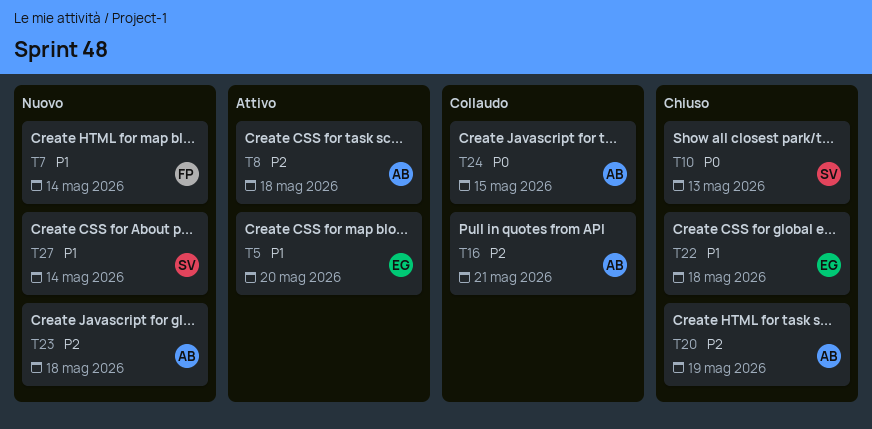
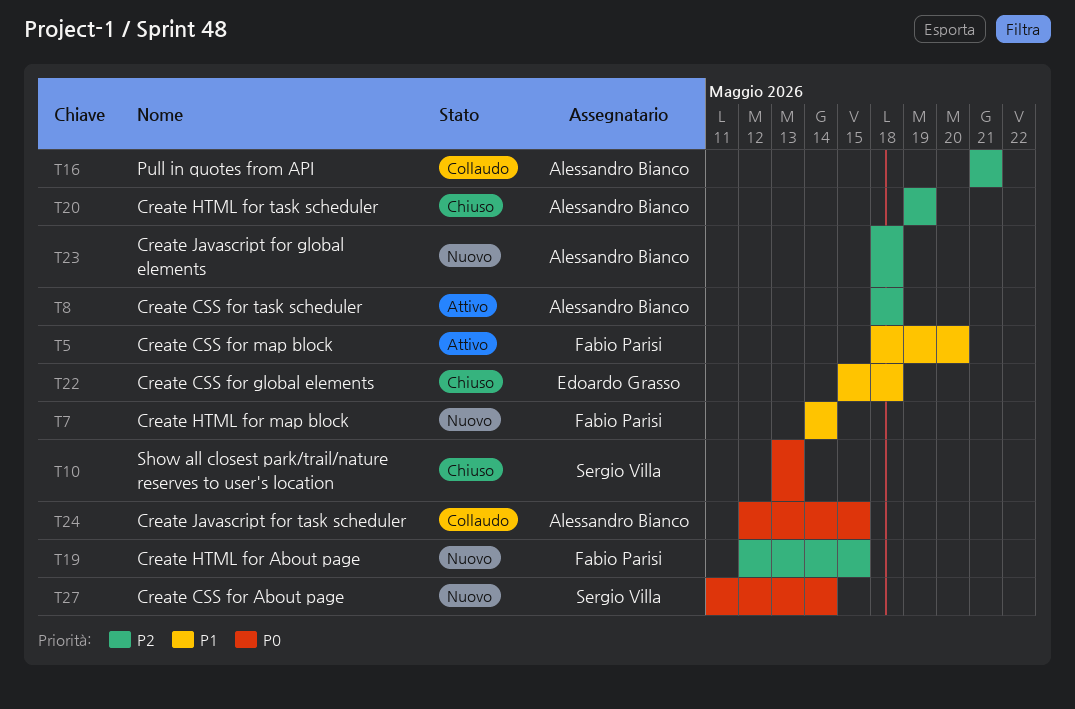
T5, owner: Edoardo Grasso -> Fabio Parisi
T19: none -> present
T27, priority: P1 -> P0

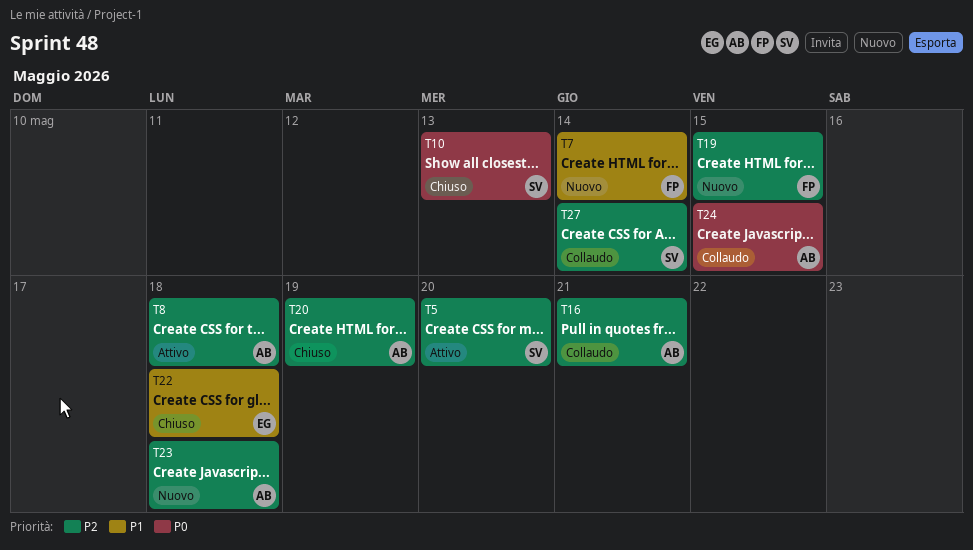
T5, owner: Fabio Parisi -> Sergio Villa
T5, priority: P1 -> P2
T27, status: Nuovo -> Collaudo
T27, priority: P0 -> P2

